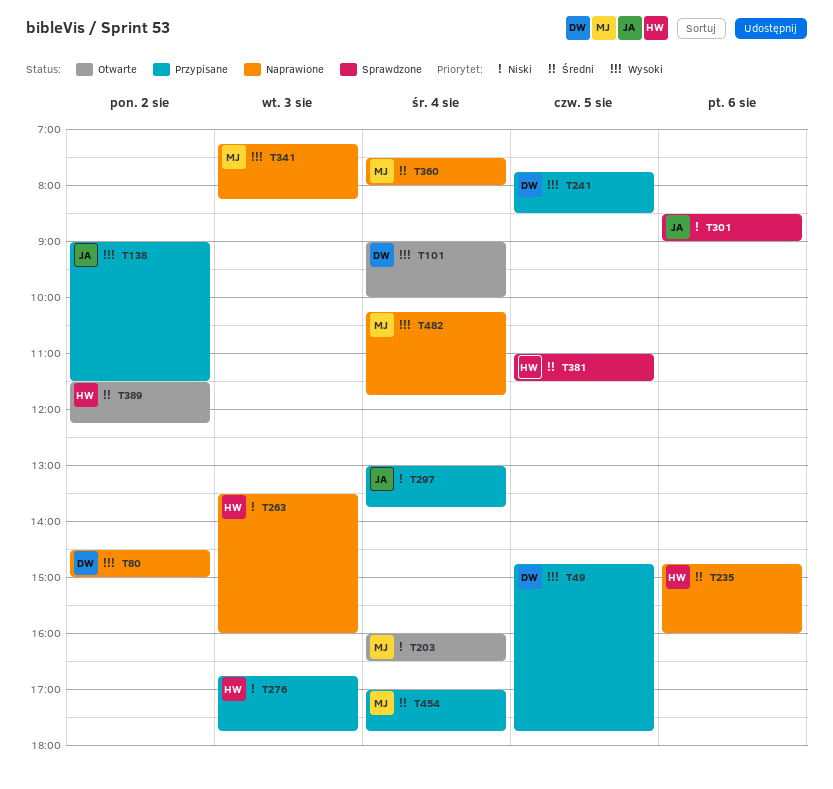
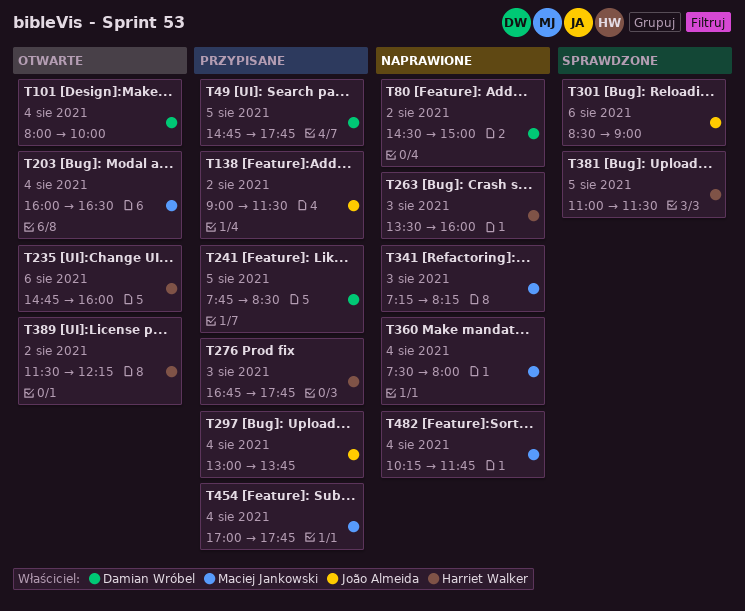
T101, begins: 09:00 -> 08:00
T235, status: Naprawione -> Otwarte

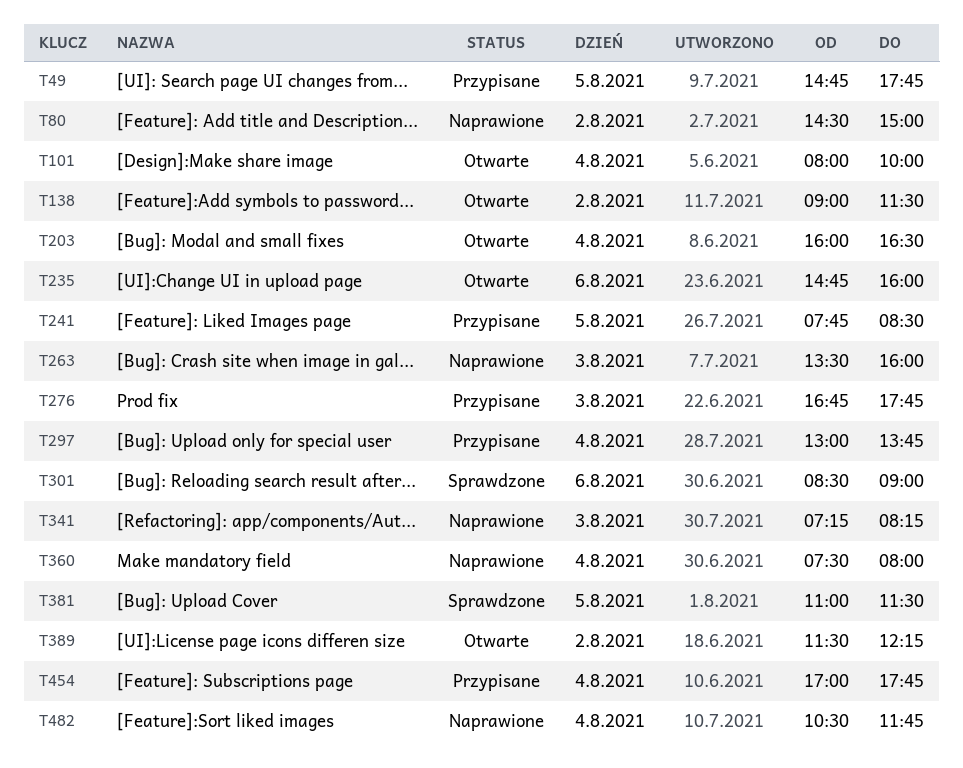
T138, status: Przypisane -> Otwarte
T482, begins: 10:15 -> 10:30

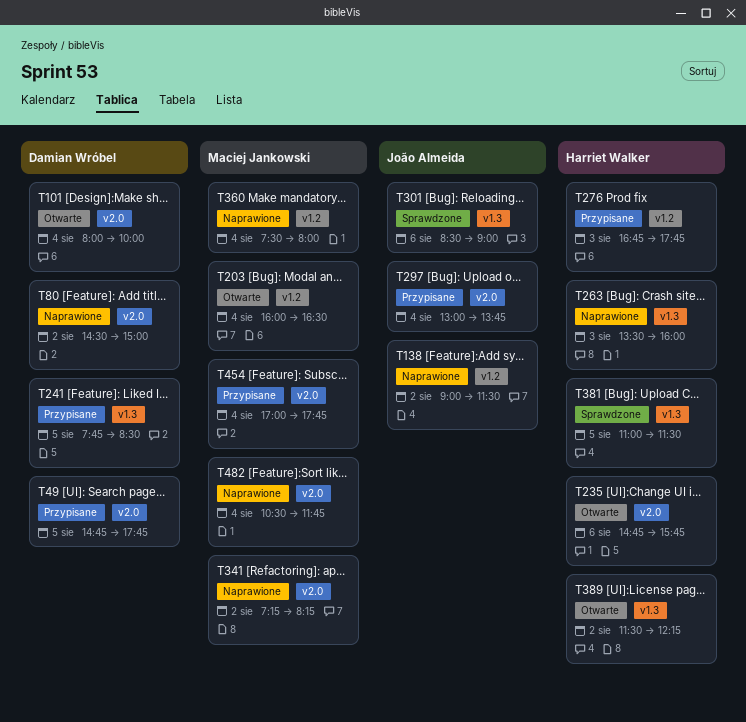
T138, status: Otwarte -> Naprawione
T235, ends: 16:00 -> 15:45
T341, day: Aug 3 -> Aug 2

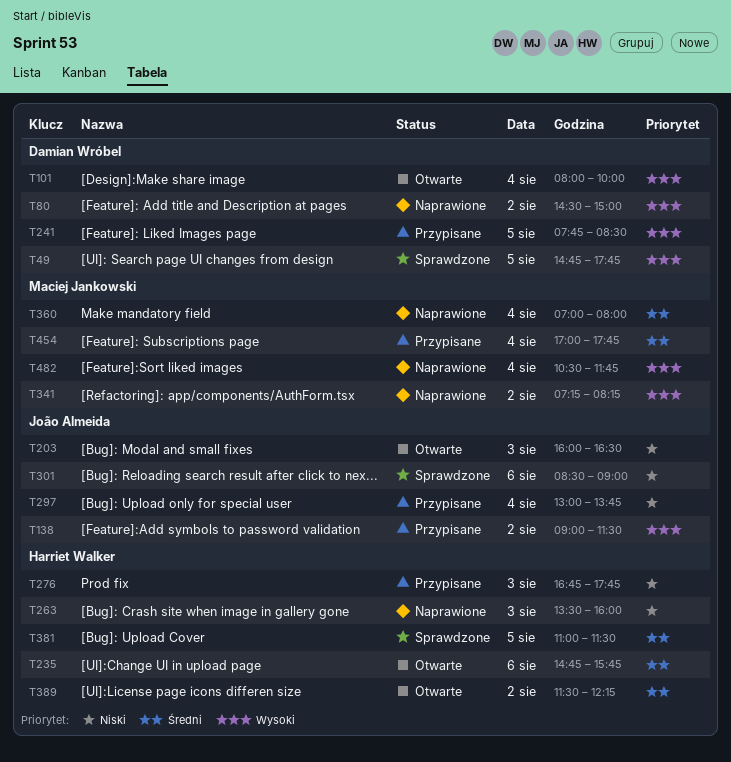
T49, status: Przypisane -> Sprawdzone
T138, status: Naprawione -> Przypisane
T203, owner: Maciej Jankowski -> João Almeida
T203, day: Aug 4 -> Aug 3
T360, begins: 07:30 -> 07:00

